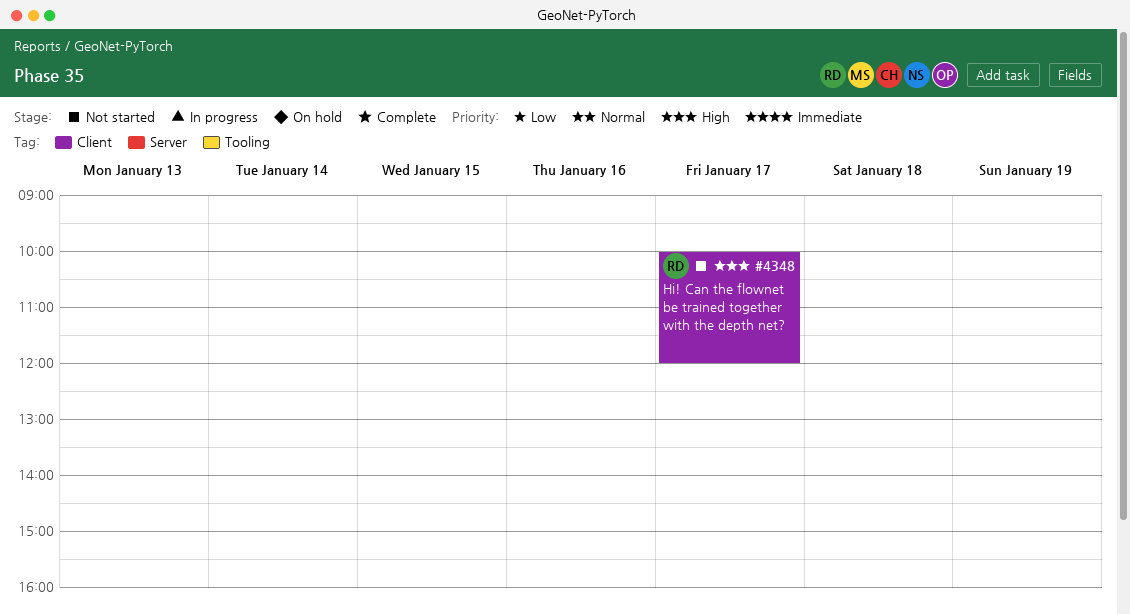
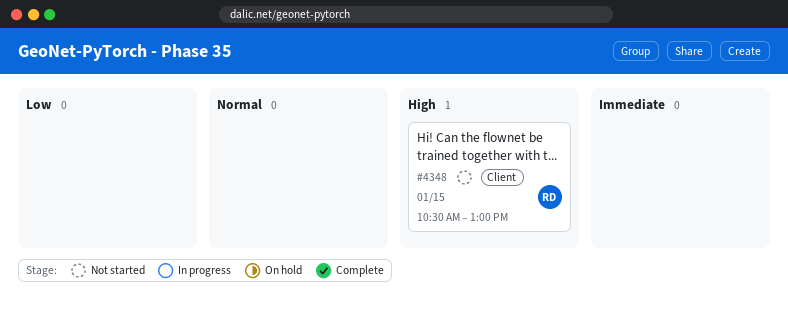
#4348, day: Jan 17 -> Jan 15
#4348, begins: 10:00 -> 10:30
#4348, ends: 12:00 -> 13:00

